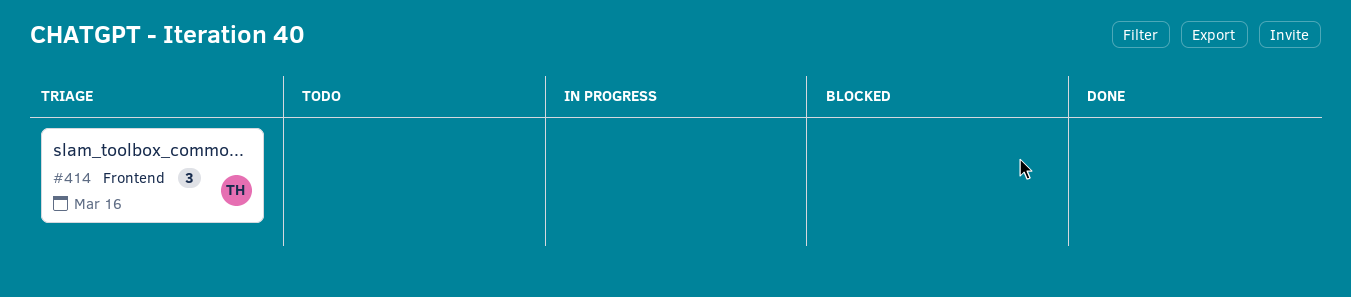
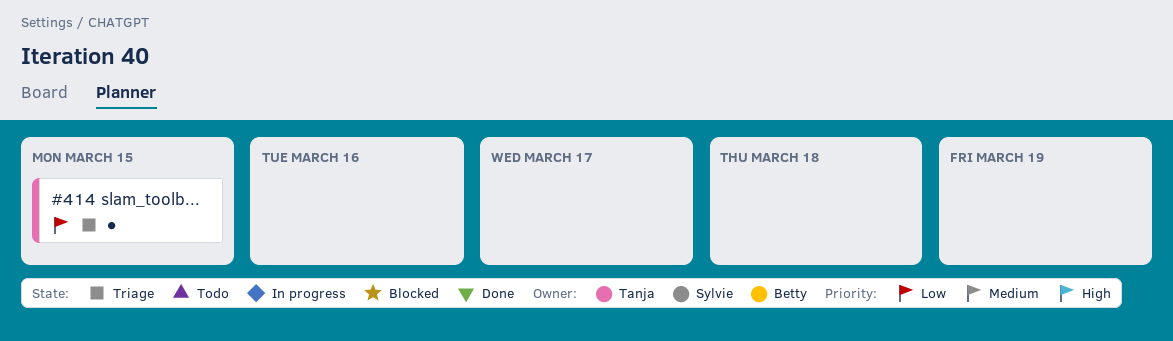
#414, estimate: 3 -> 1
#414, due: Mar 16 -> Mar 15

